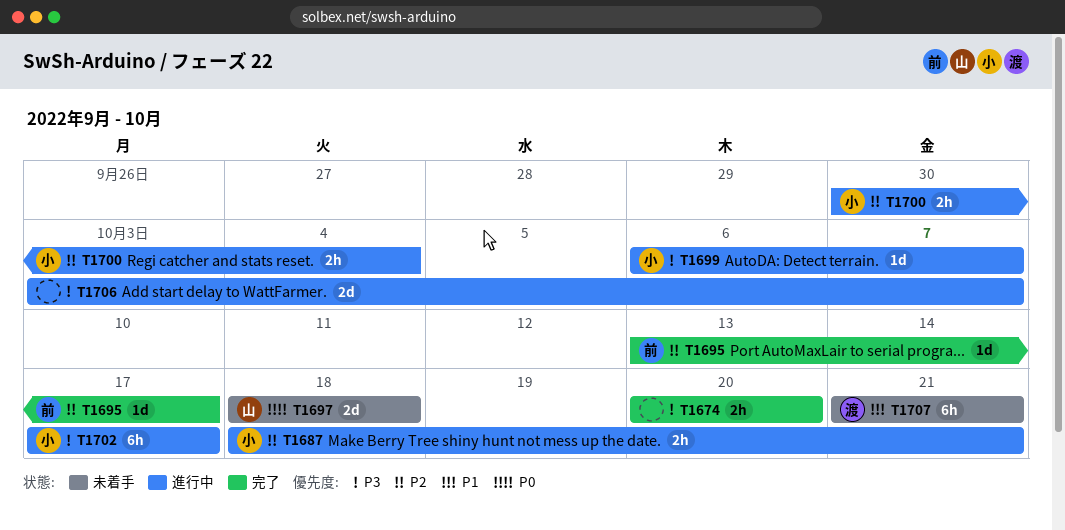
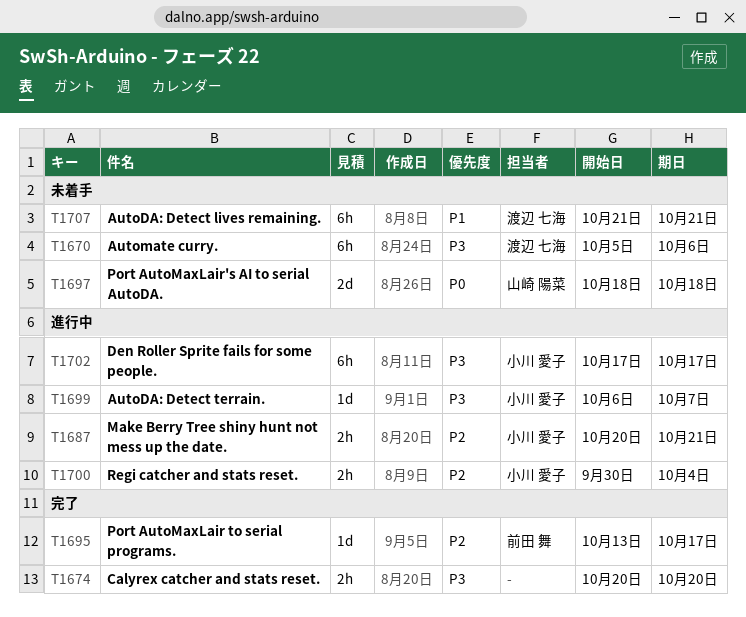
T1670: none -> present
T1687, start: Oct 18 -> Oct 20
T1706: present -> none

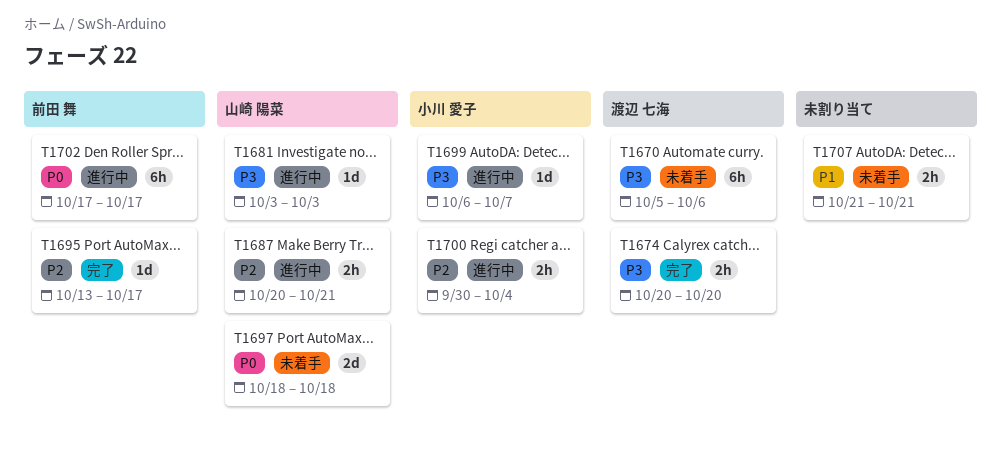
T1674, owner: none -> 渡辺 七海
T1681: none -> present
T1687, owner: 小川 愛子 -> 山崎 陽菜
T1702, owner: 小川 愛子 -> 前田 舞
T1702, priority: P3 -> P0
T1707, owner: 渡辺 七海 -> none
T1707, estimate: 6h -> 2h

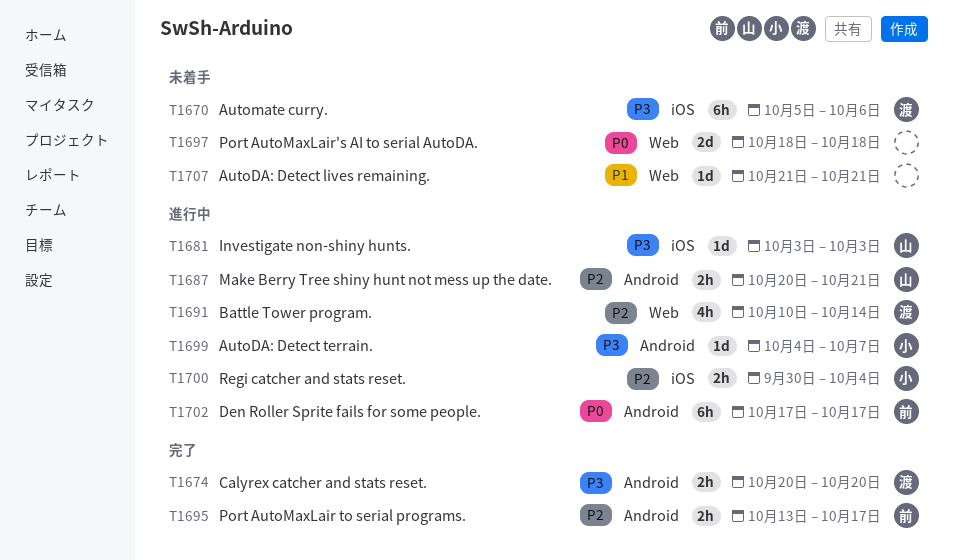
T1691: none -> present
T1695, estimate: 1d -> 2h
T1697, owner: 山崎 陽菜 -> none
T1699, start: Oct 6 -> Oct 4
T1707, estimate: 2h -> 1d

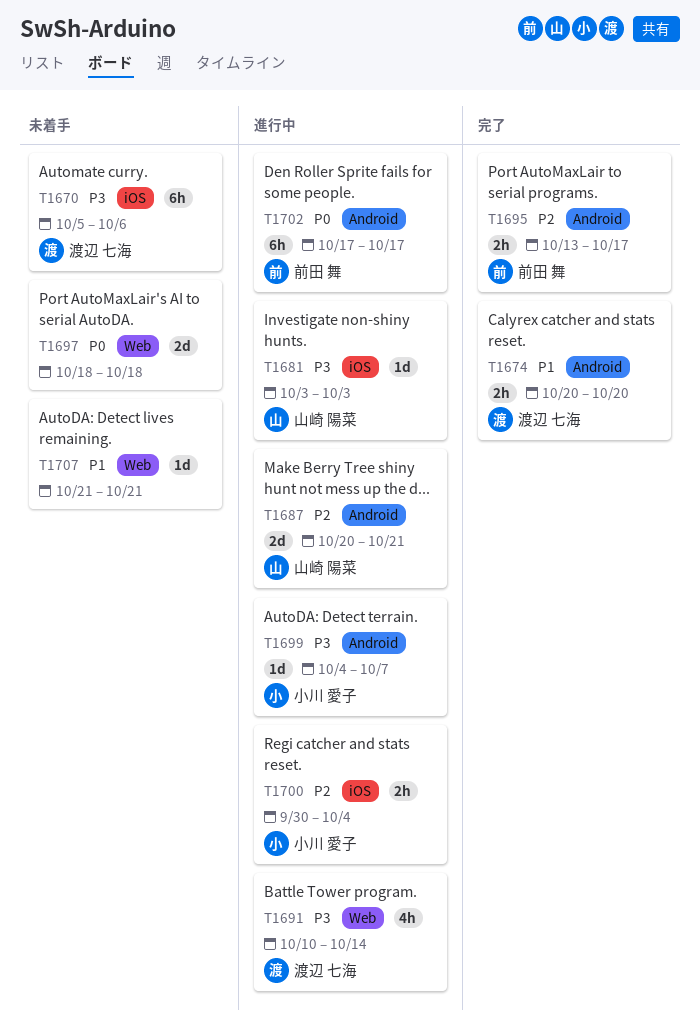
T1674, priority: P3 -> P1
T1687, estimate: 2h -> 2d
T1691, priority: P2 -> P3

